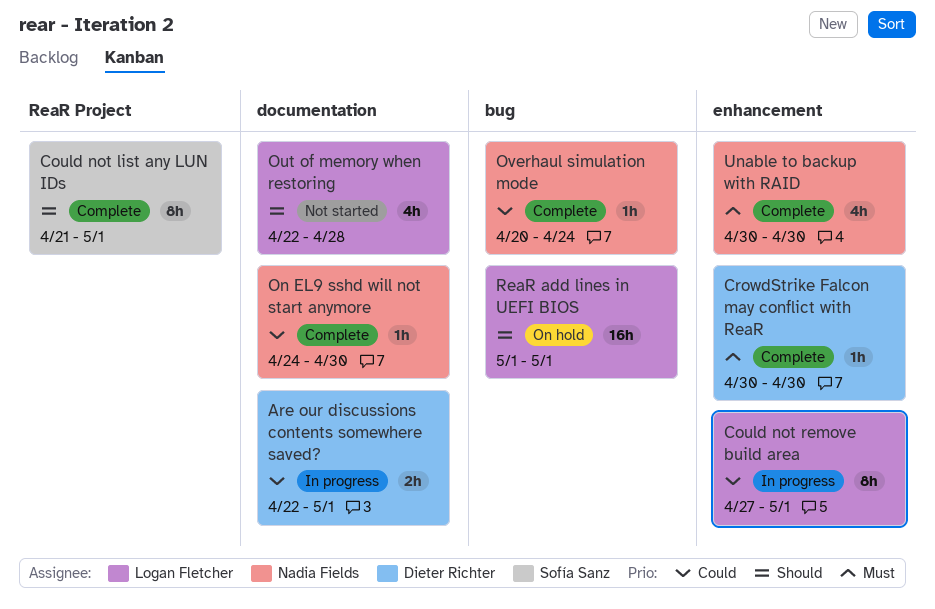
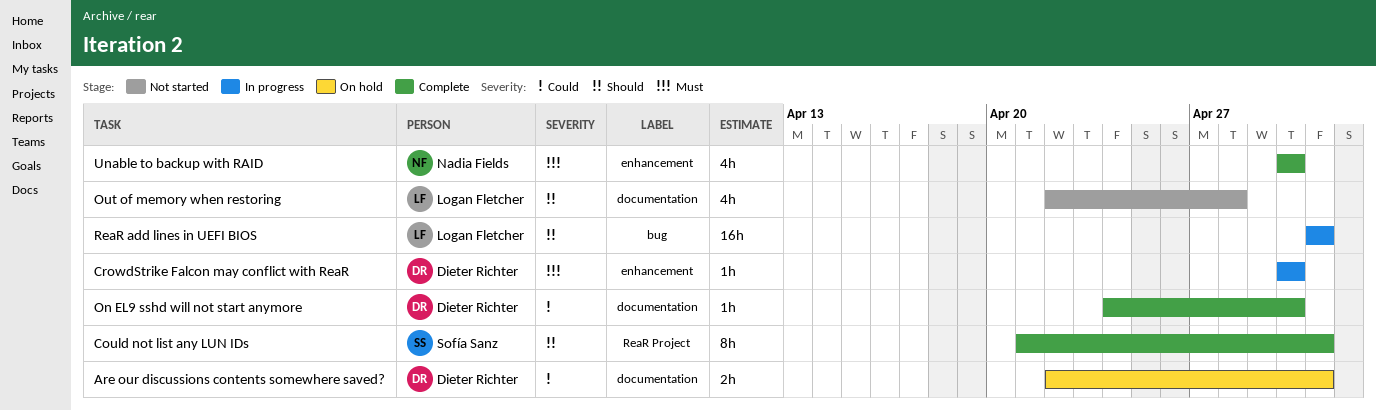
Are our discussions contents somewhere saved?, status: In progress -> On hold
Could not remove build area: present -> none
CrowdStrike Falcon may conflict with ReaR, status: Complete -> In progress
On EL9 sshd will not start anymore, owner: Nadia Fields -> Dieter Richter
Overhaul simulation mode: present -> none
ReaR add lines in UEFI BIOS, status: On hold -> In progress

